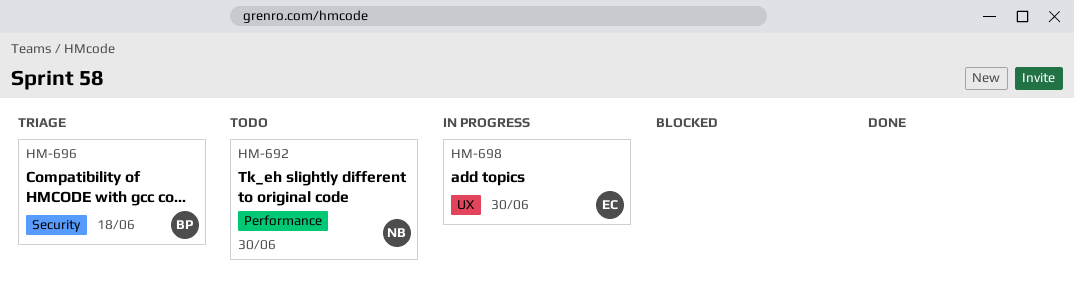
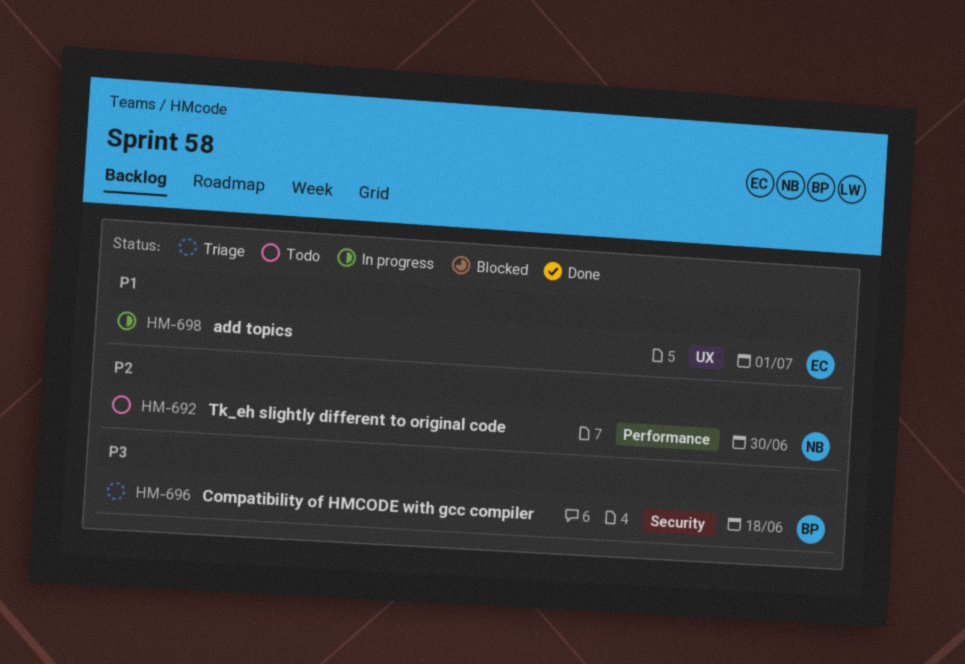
HM-698, due: Jun 30 -> Jul 1

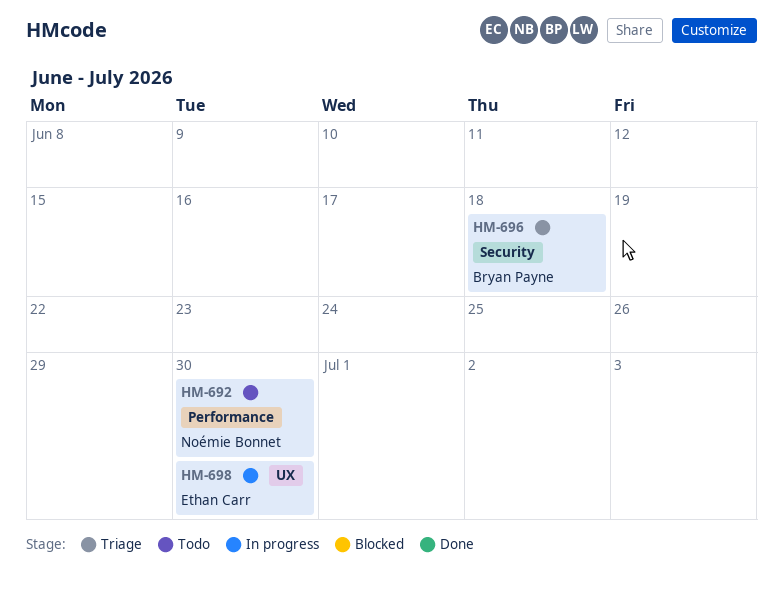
HM-698, due: Jul 1 -> Jun 30

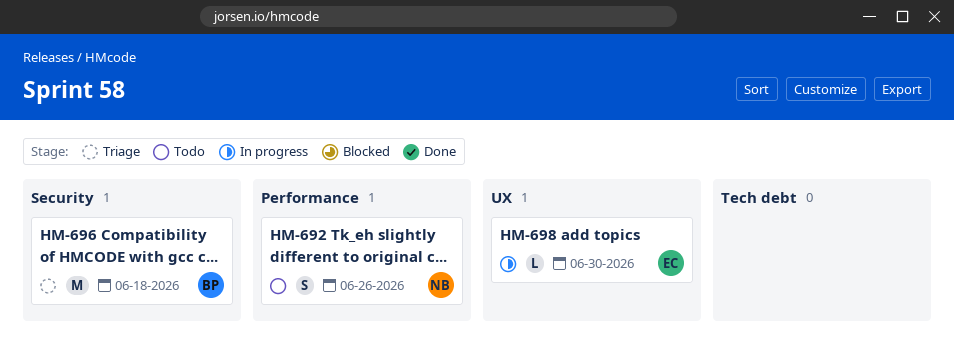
HM-692, due: Jun 30 -> Jun 26

